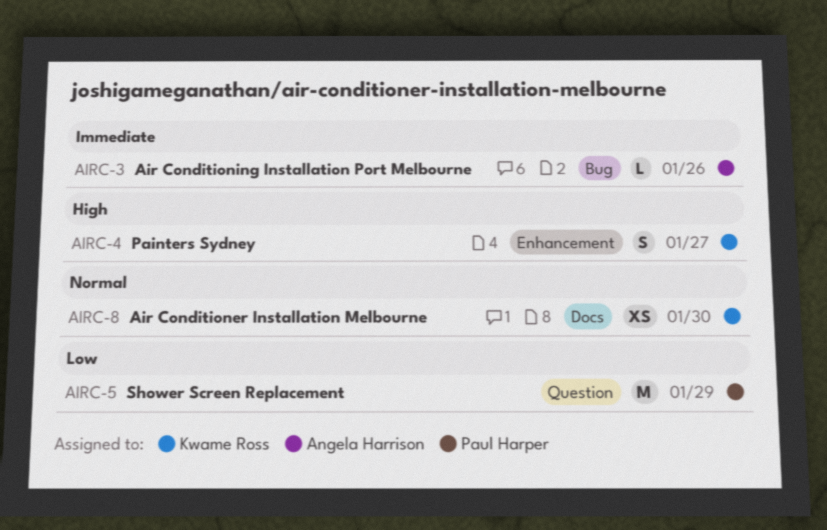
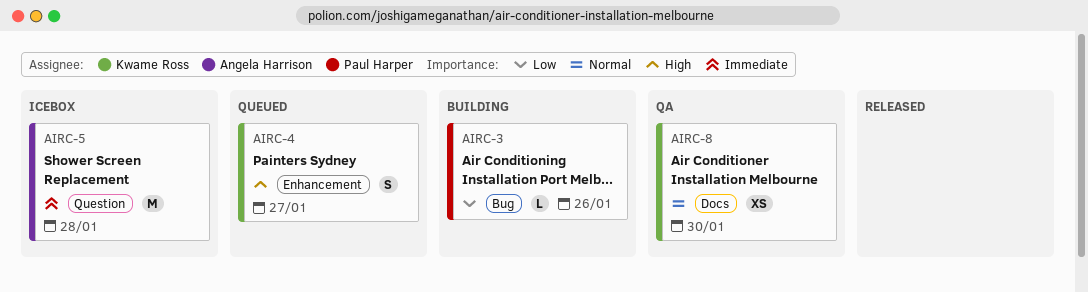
AIRC-3, owner: Angela Harrison -> Paul Harper
AIRC-3, priority: Immediate -> Low
AIRC-5, owner: Paul Harper -> Angela Harrison
AIRC-5, priority: Low -> Immediate
AIRC-5, due: Jan 29 -> Jan 28

